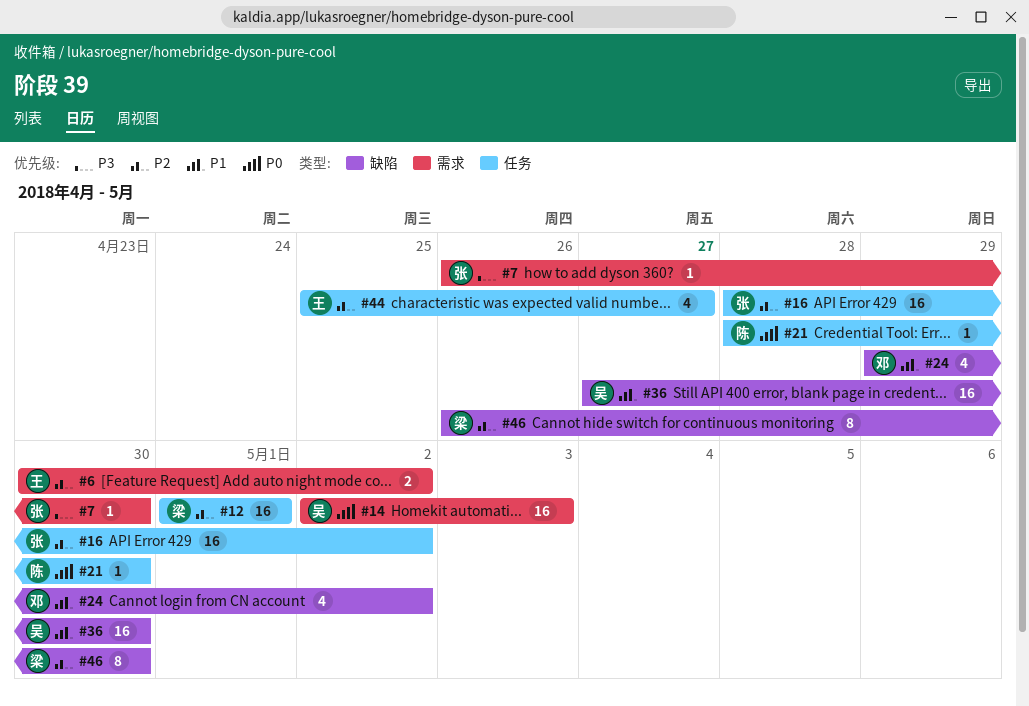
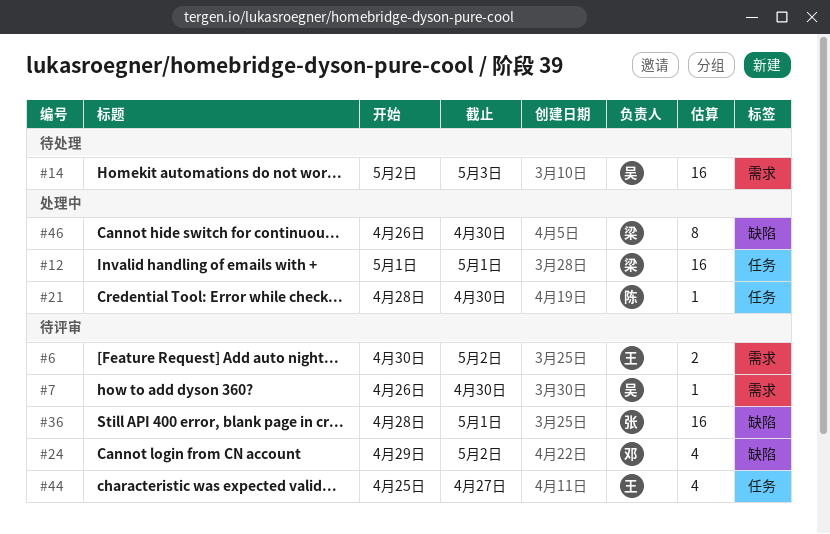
#7, owner: 张 -> 吴
#16: present -> none
#36, owner: 吴 -> 张
#36, start: Apr 27 -> Apr 28
#36, due: Apr 30 -> May 1

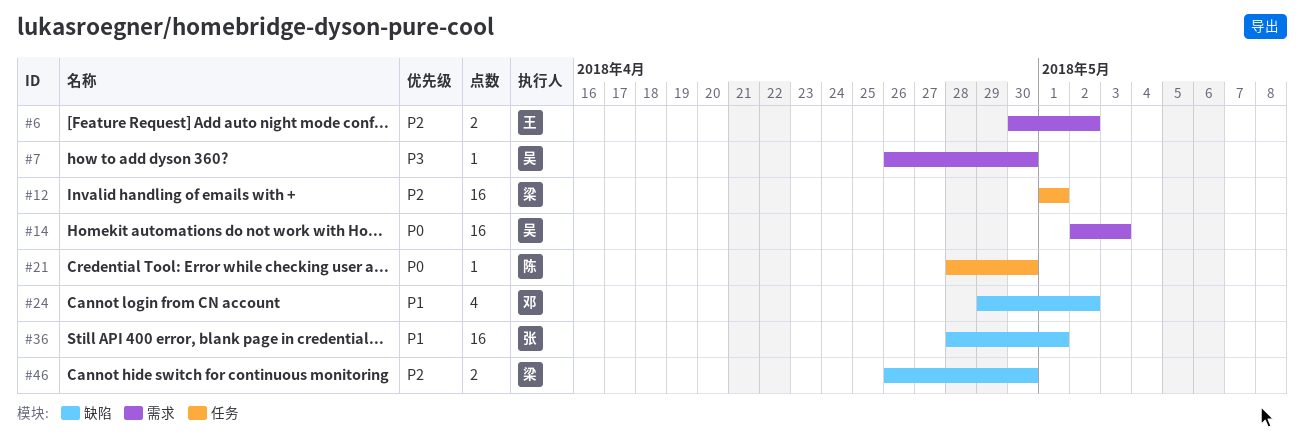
#44: present -> none
#46, estimate: 8 -> 2

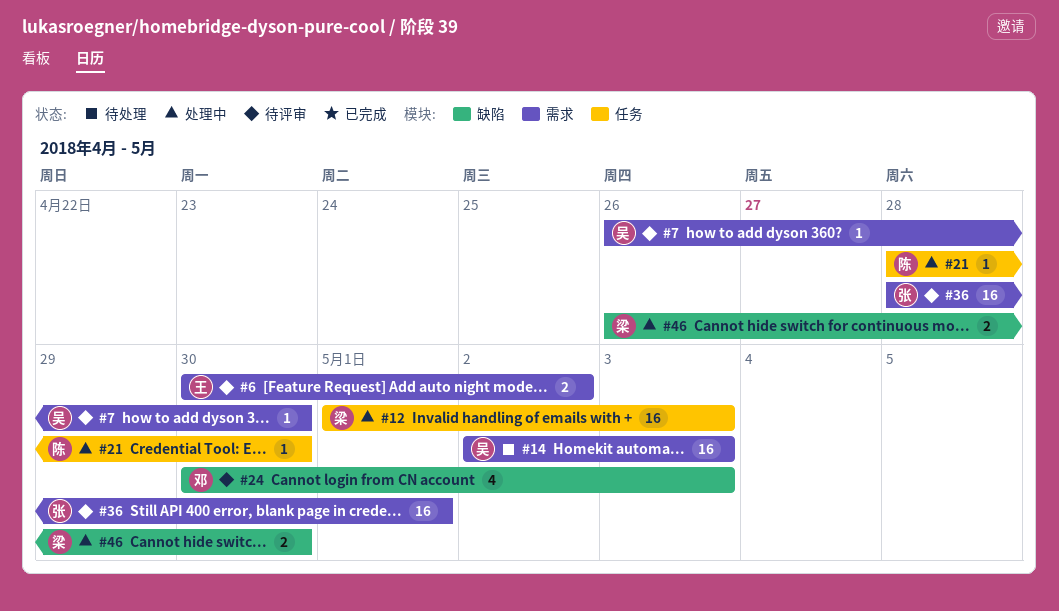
#12, due: May 1 -> May 3
#24, start: Apr 29 -> Apr 30
#24, due: May 2 -> May 3
#36, label: 缺陷 -> 需求

